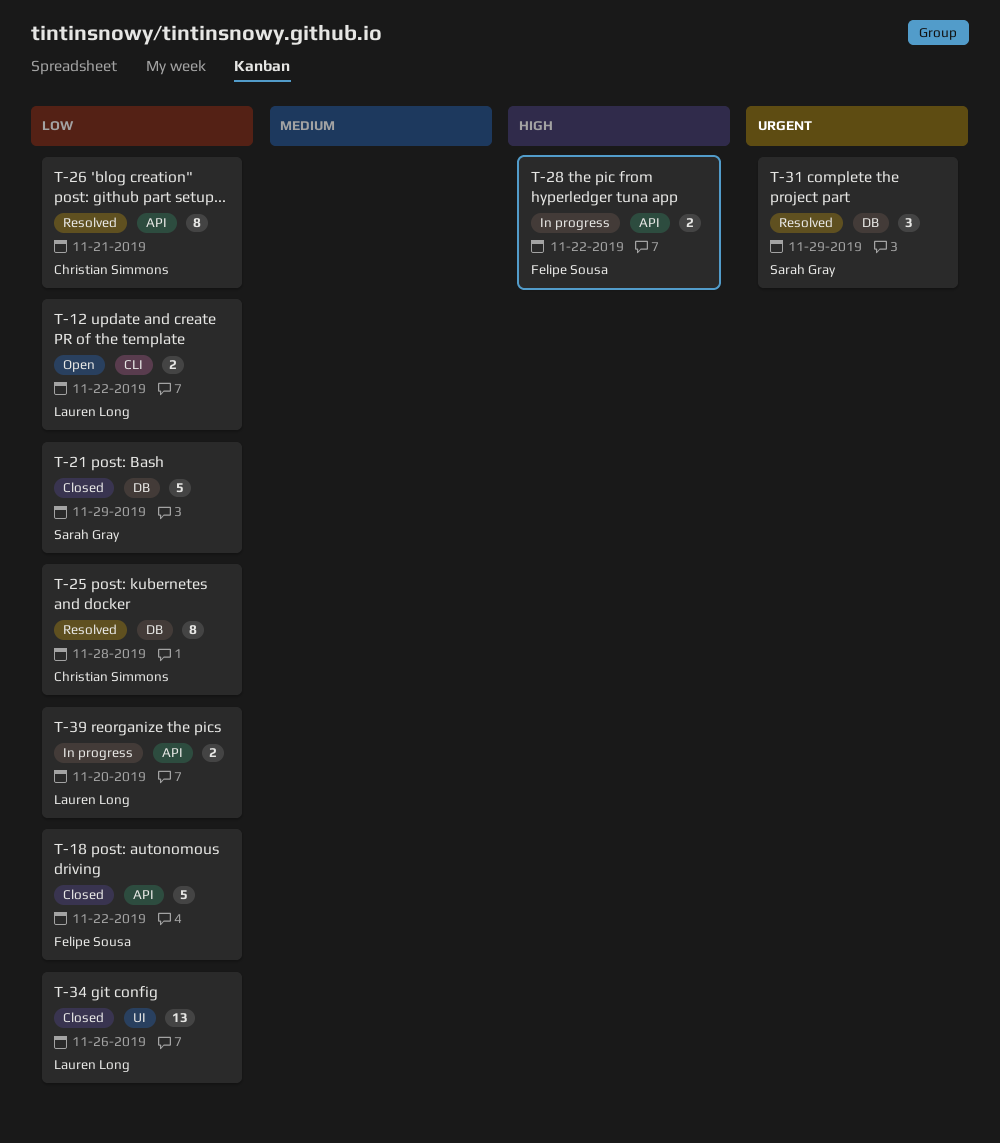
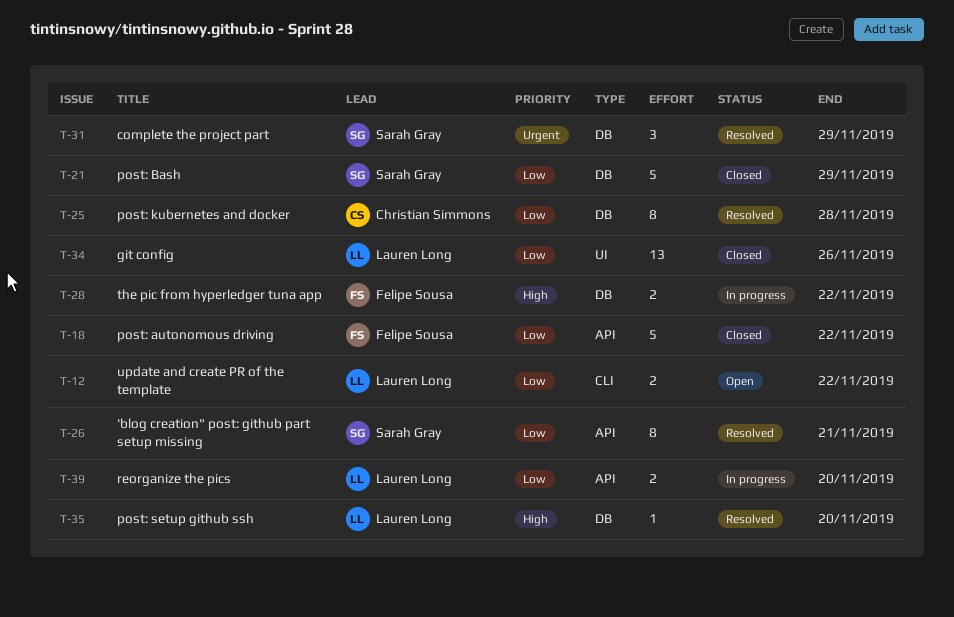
T-26, owner: Christian Simmons -> Sarah Gray
T-28, label: API -> DB
T-35: none -> present

